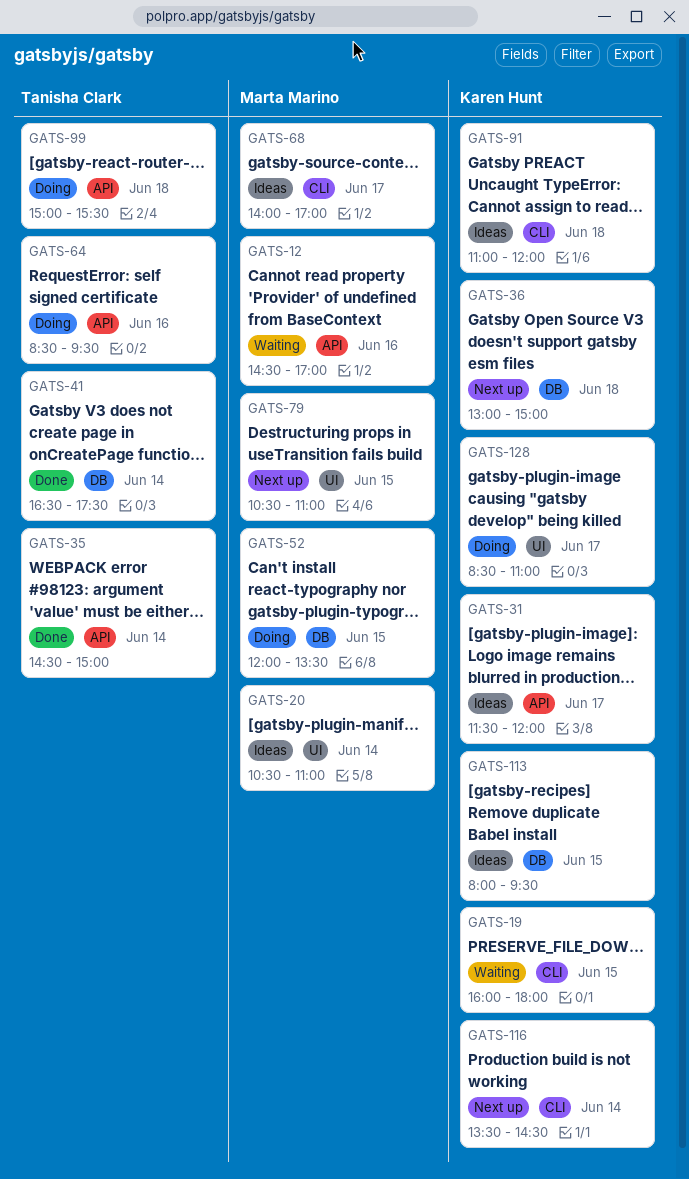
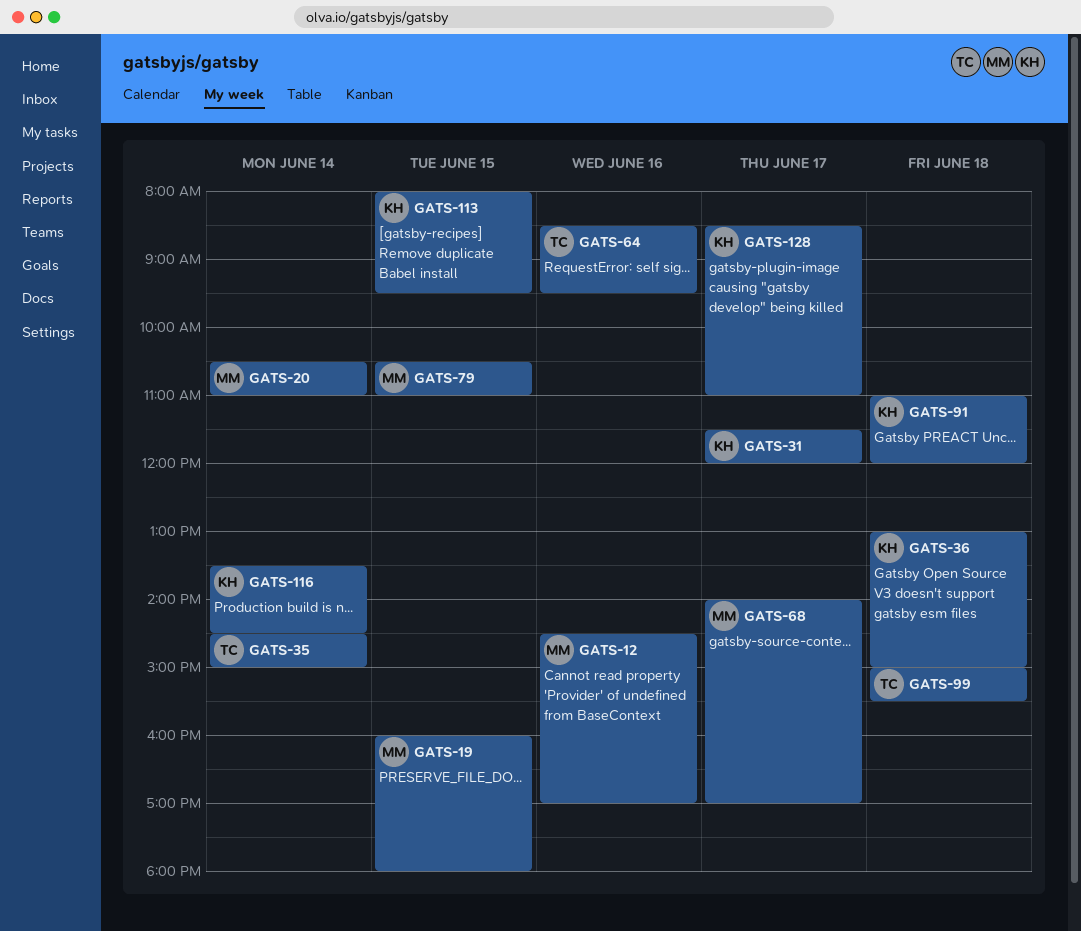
GATS-19, owner: Karen Hunt -> Marta Marino
GATS-41: present -> none
GATS-52: present -> none

